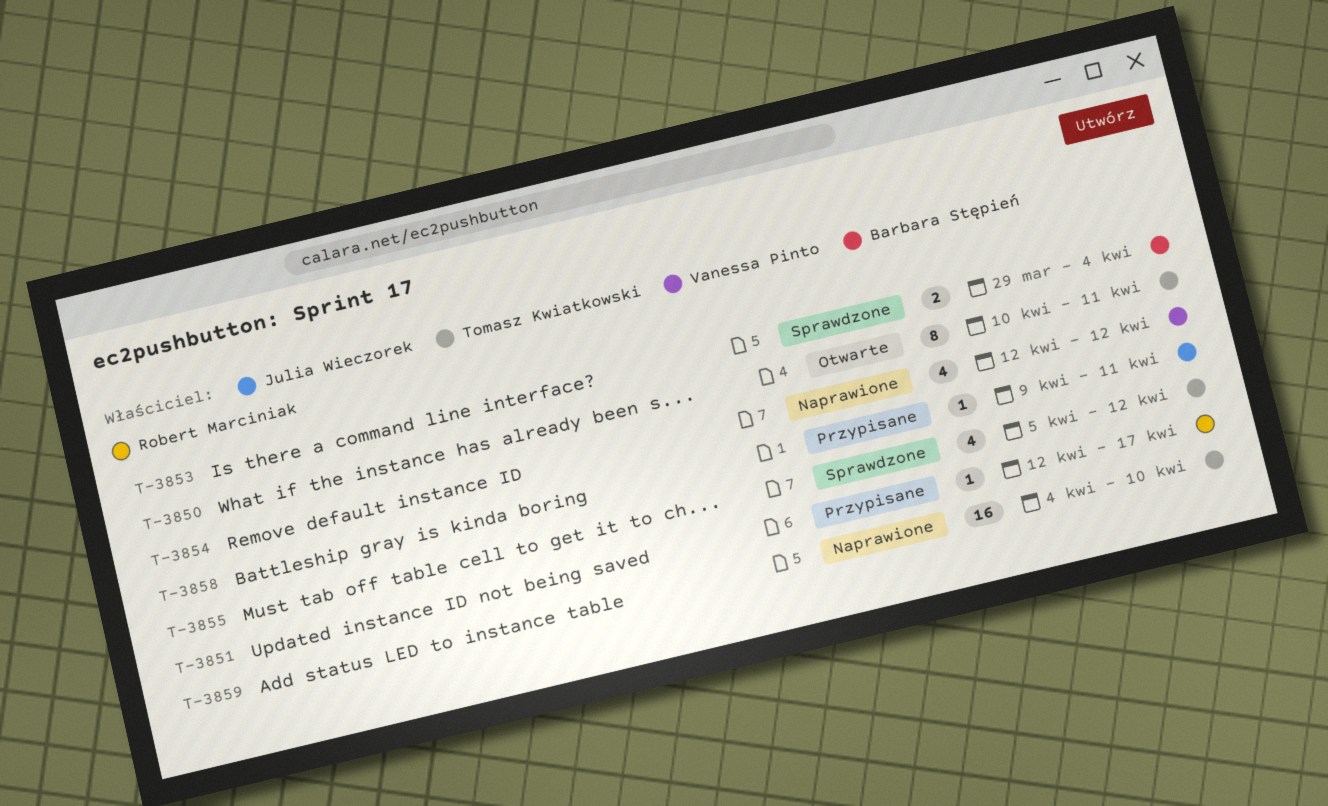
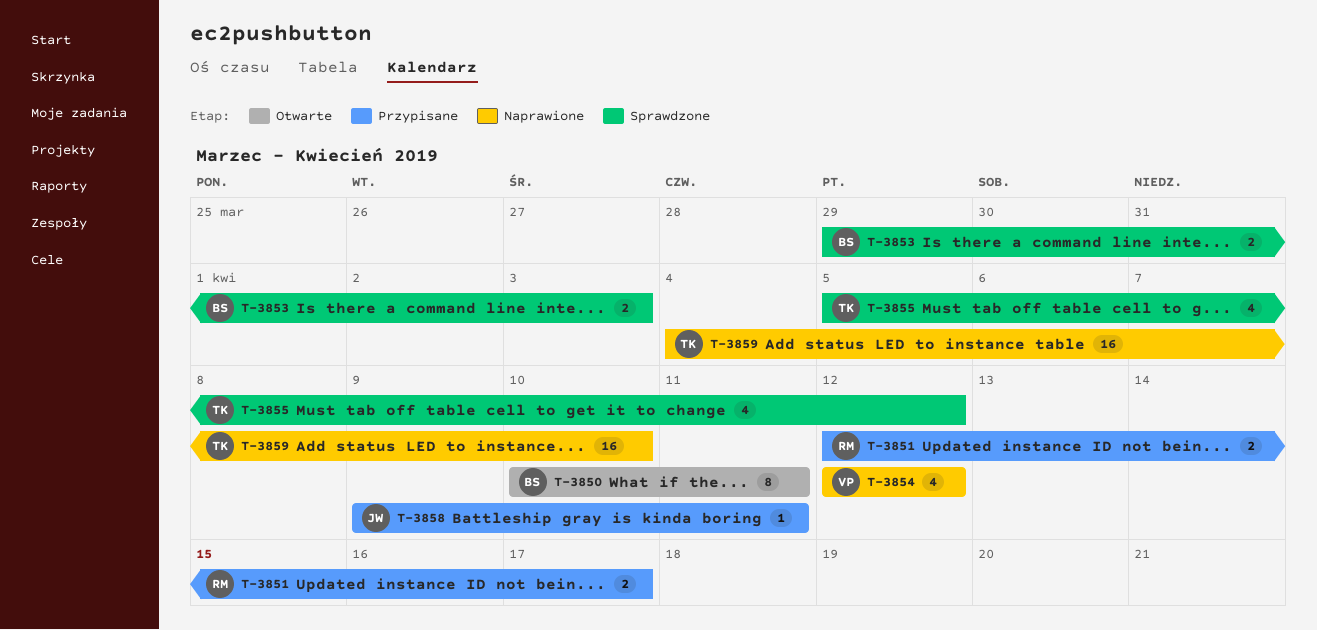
T-3850, owner: Tomasz Kwiatkowski -> Barbara Stępień
T-3851, estimate: 1 -> 2
T-3853, due: Apr 4 -> Apr 3

